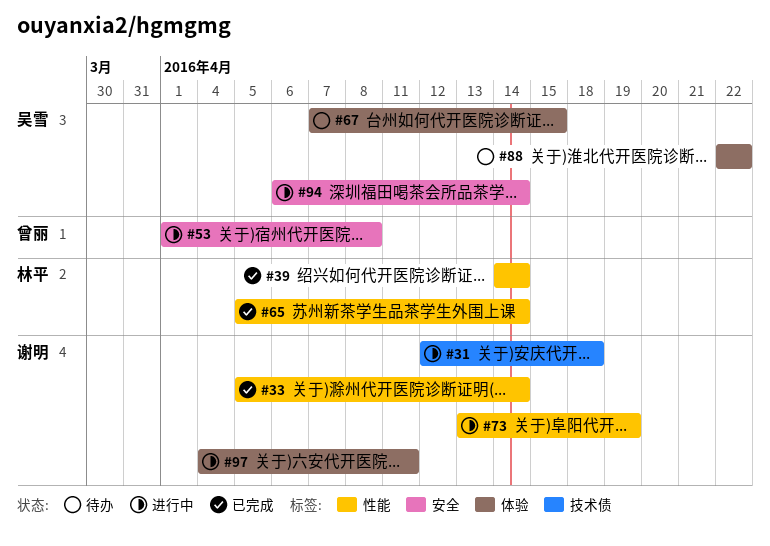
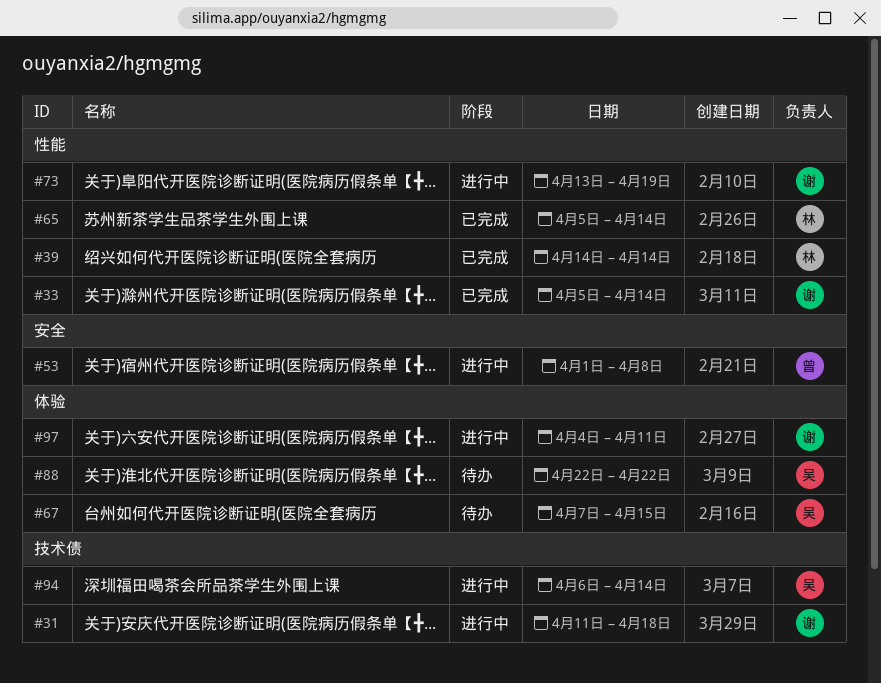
#31, start: Apr 12 -> Apr 11
#94, label: 安全 -> 技术债

